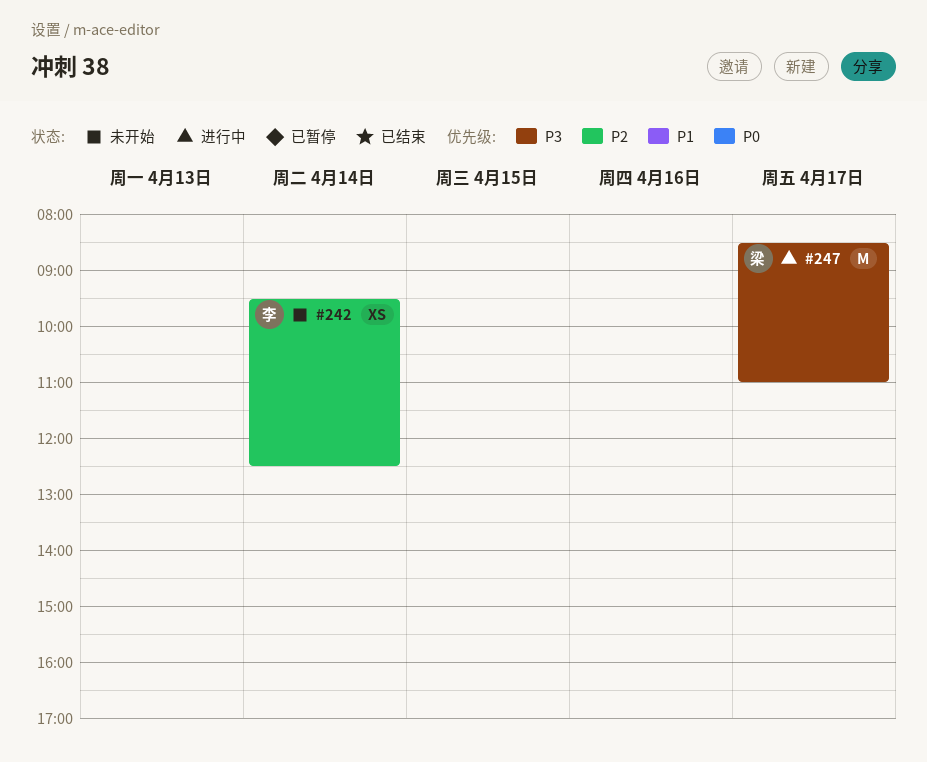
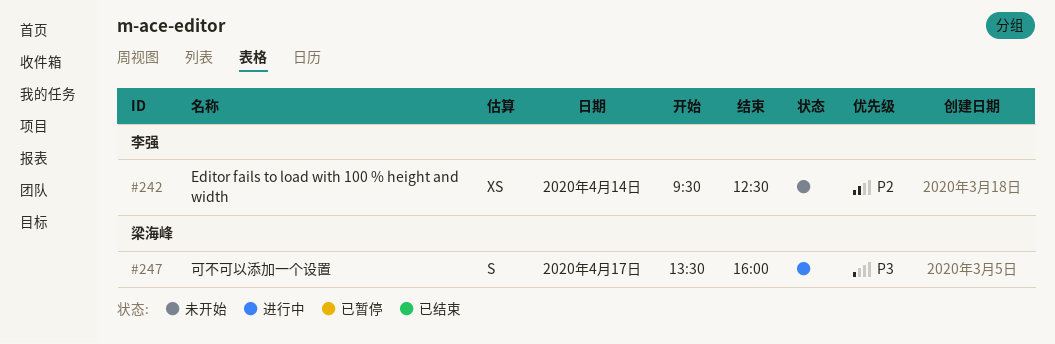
#247, estimate: M -> S
#247, begins: 08:30 -> 13:30
#247, ends: 11:00 -> 16:00

